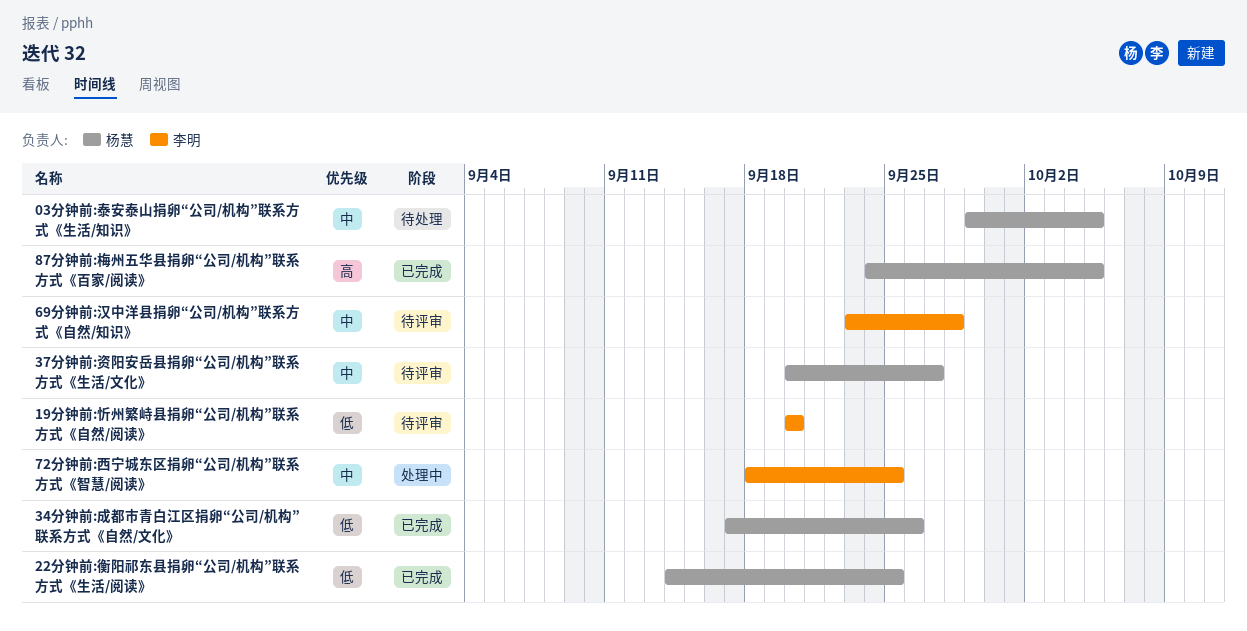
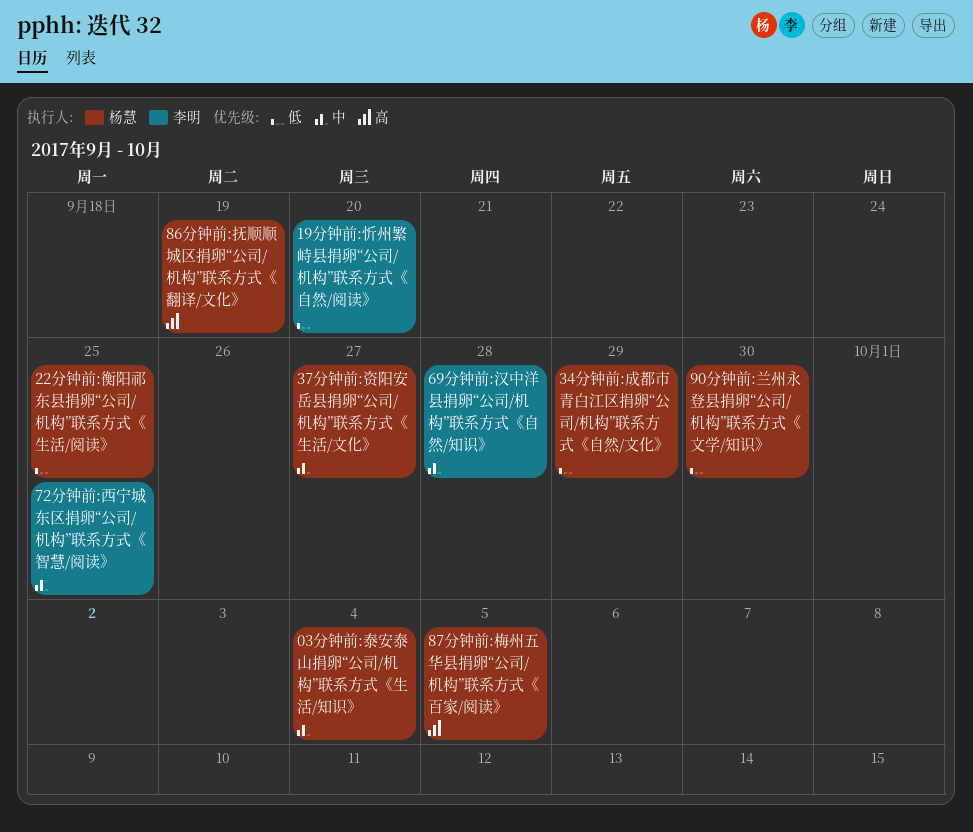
03分钟前:泰安泰山捐卵“公司/机构”联系方式《生活/知识》, due: Oct 5 -> Oct 4
34分钟前:成都市青白江区捐卵“公司/机构”联系方式《自然/文化》, due: Sep 26 -> Sep 29
86分钟前:抚顺顺城区捐卵“公司/机构”联系方式《翻译/文化》: none -> present
90分钟前:兰州永登县捐卵“公司/机构”联系方式《文学/知识》: none -> present

